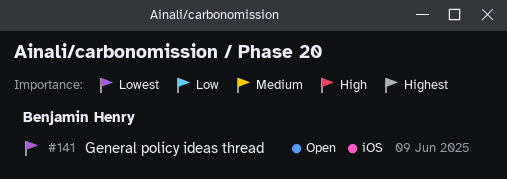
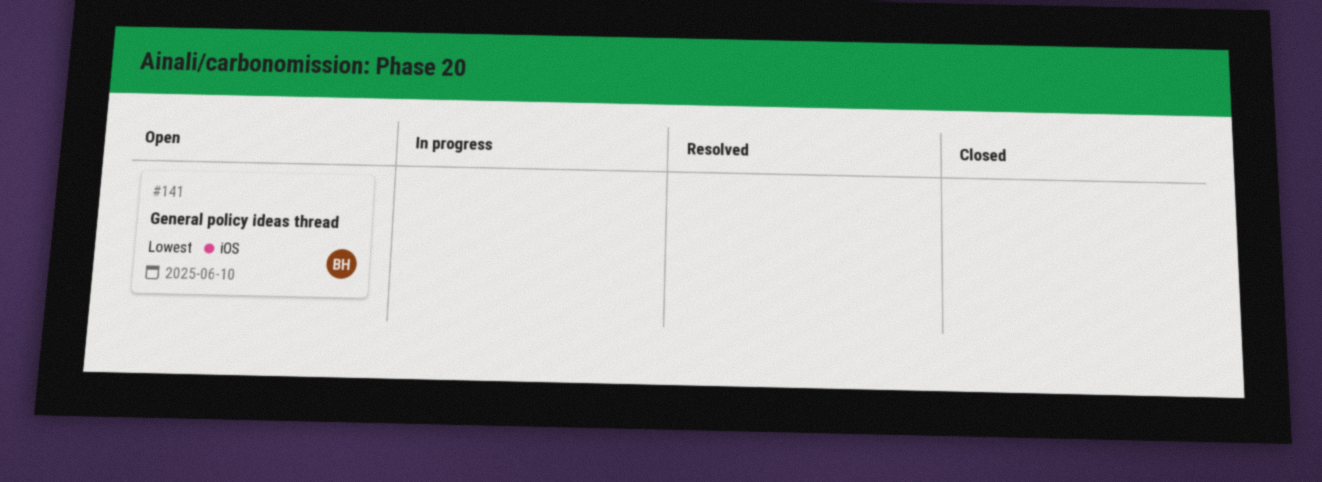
#141, due: Jun 9 -> Jun 10

